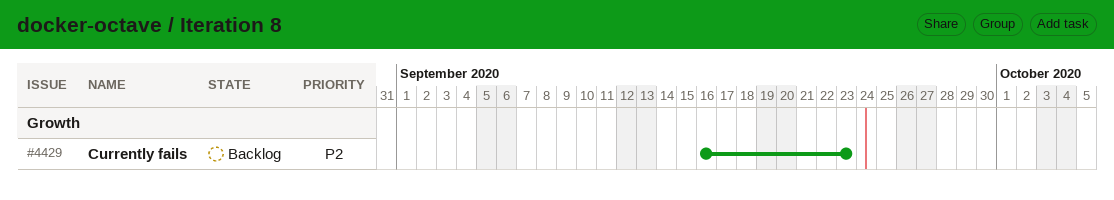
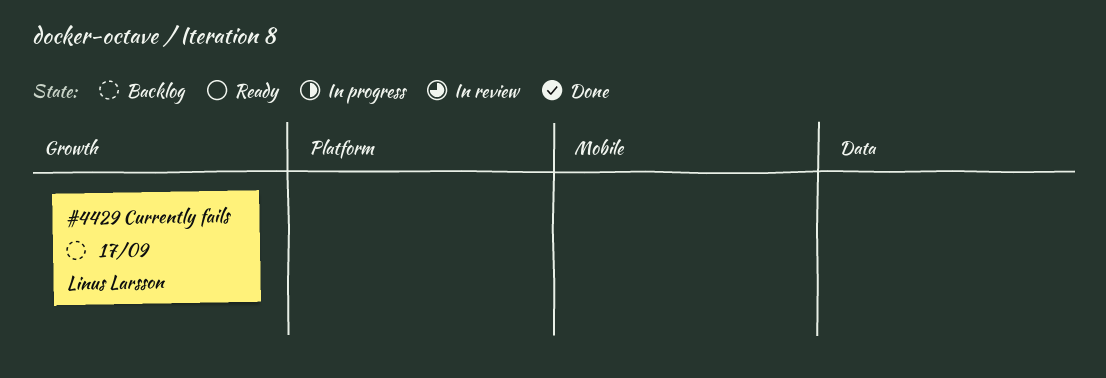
#4429, due: Sep 23 -> Sep 17

